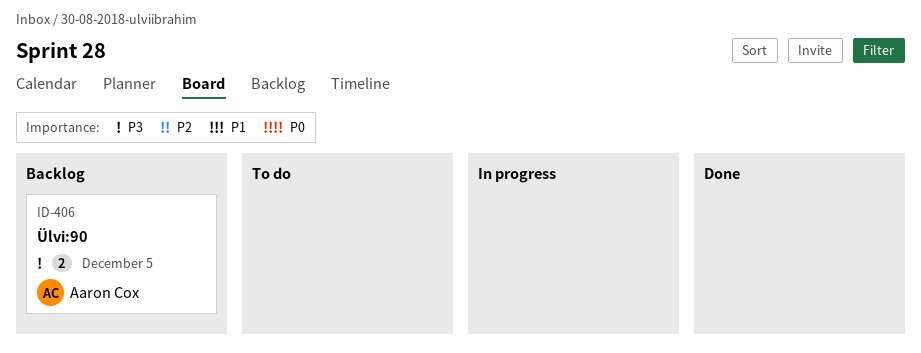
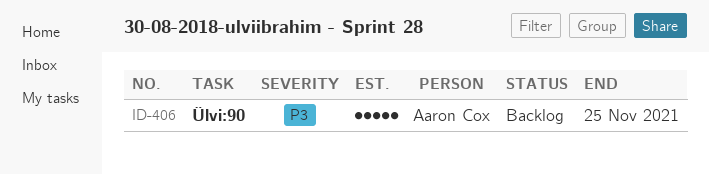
ID-406, estimate: 2 -> 5
ID-406, due: Dec 5 -> Nov 25

